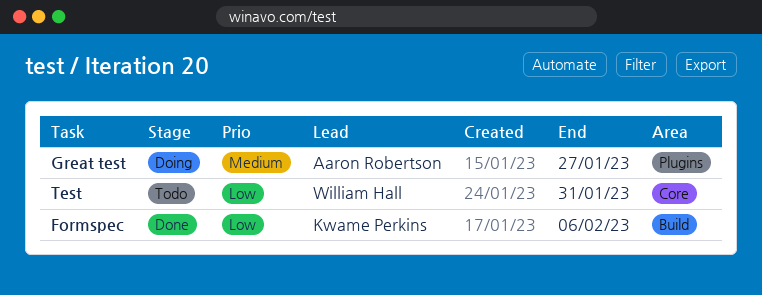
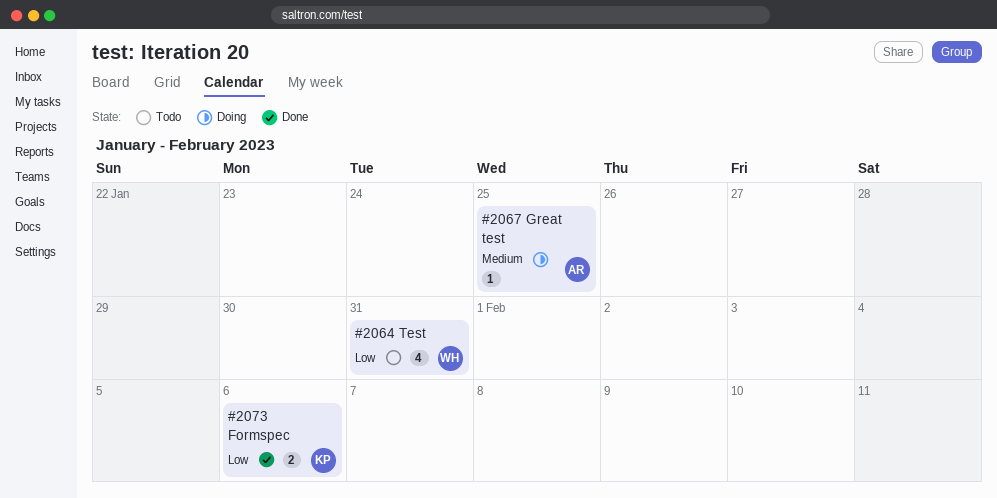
Great test, due: Jan 27 -> Jan 25

